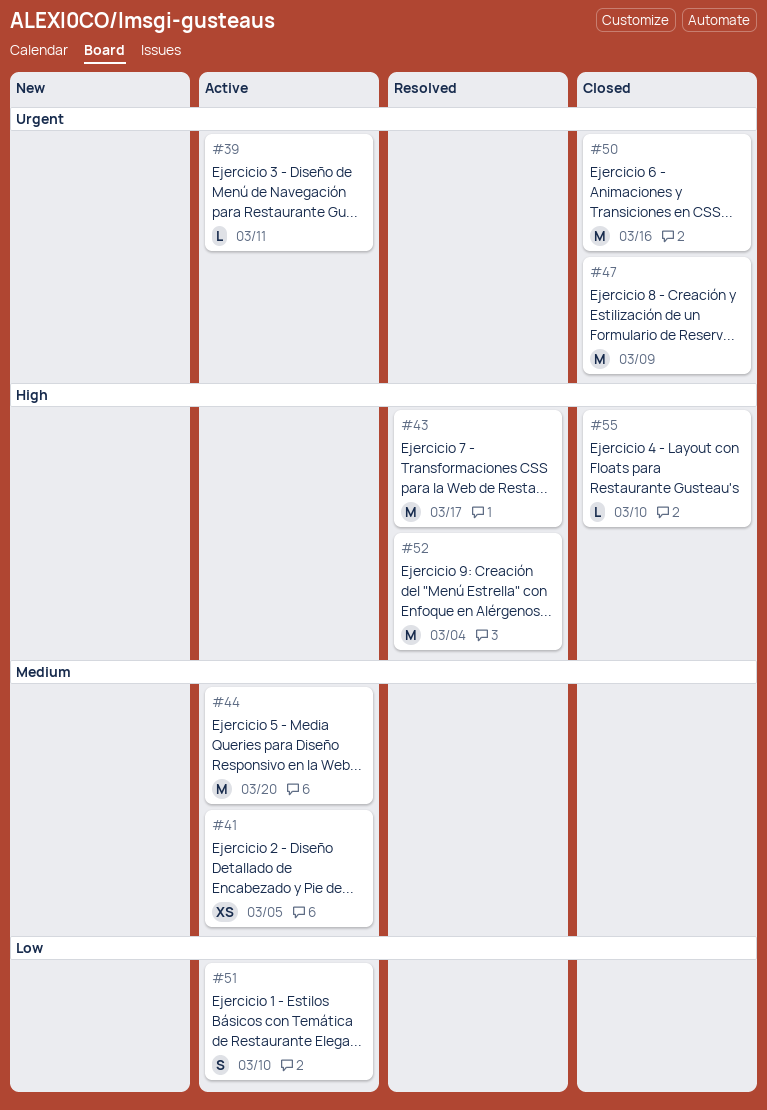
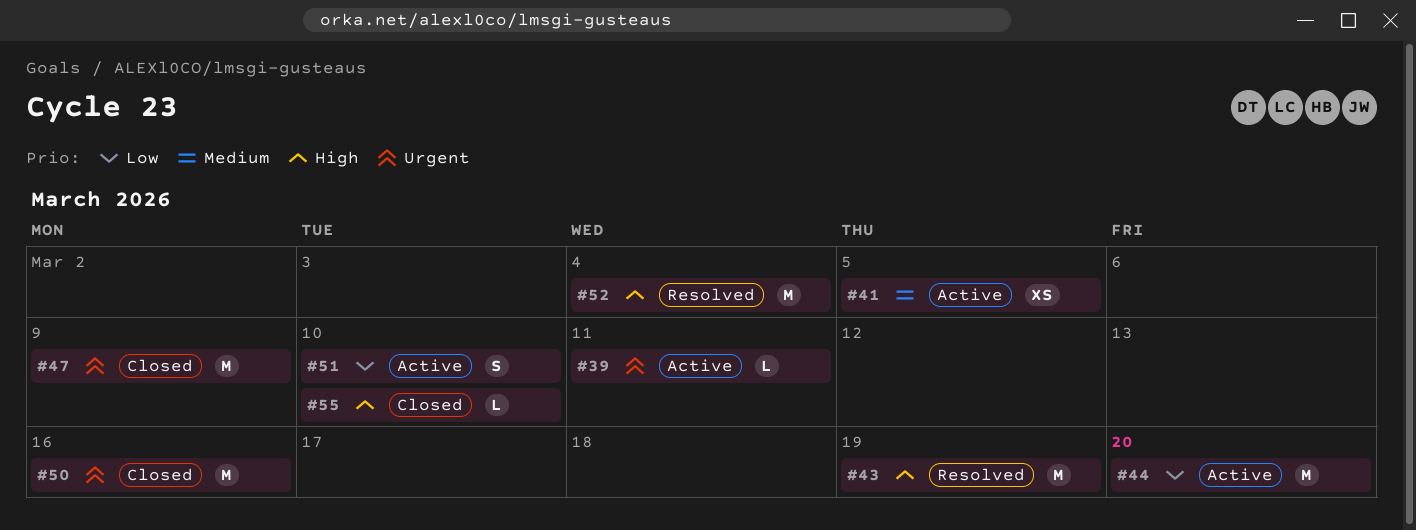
#43, due: Mar 17 -> Mar 19
#44, priority: Medium -> Low

